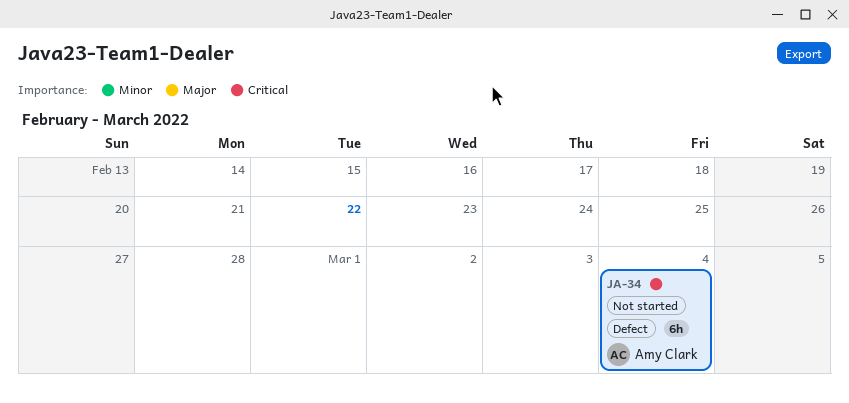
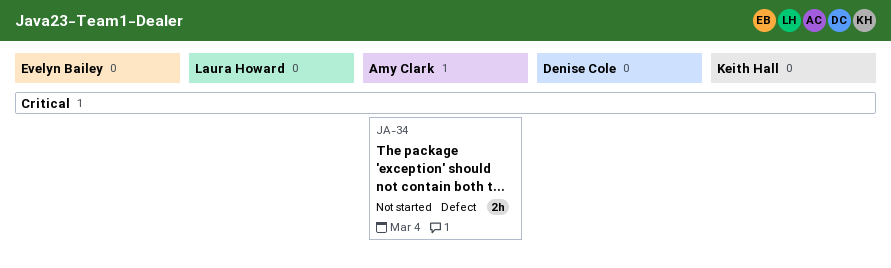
JA-34, estimate: 6h -> 2h

